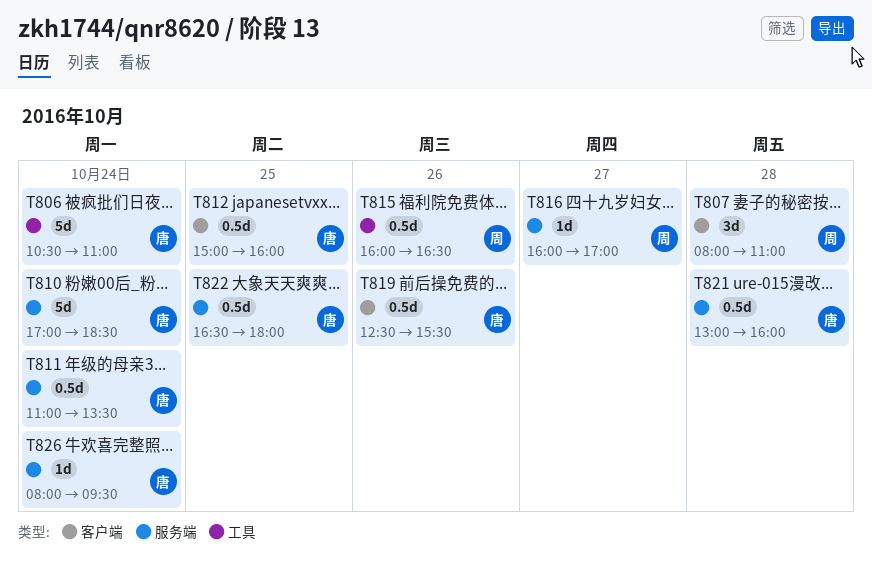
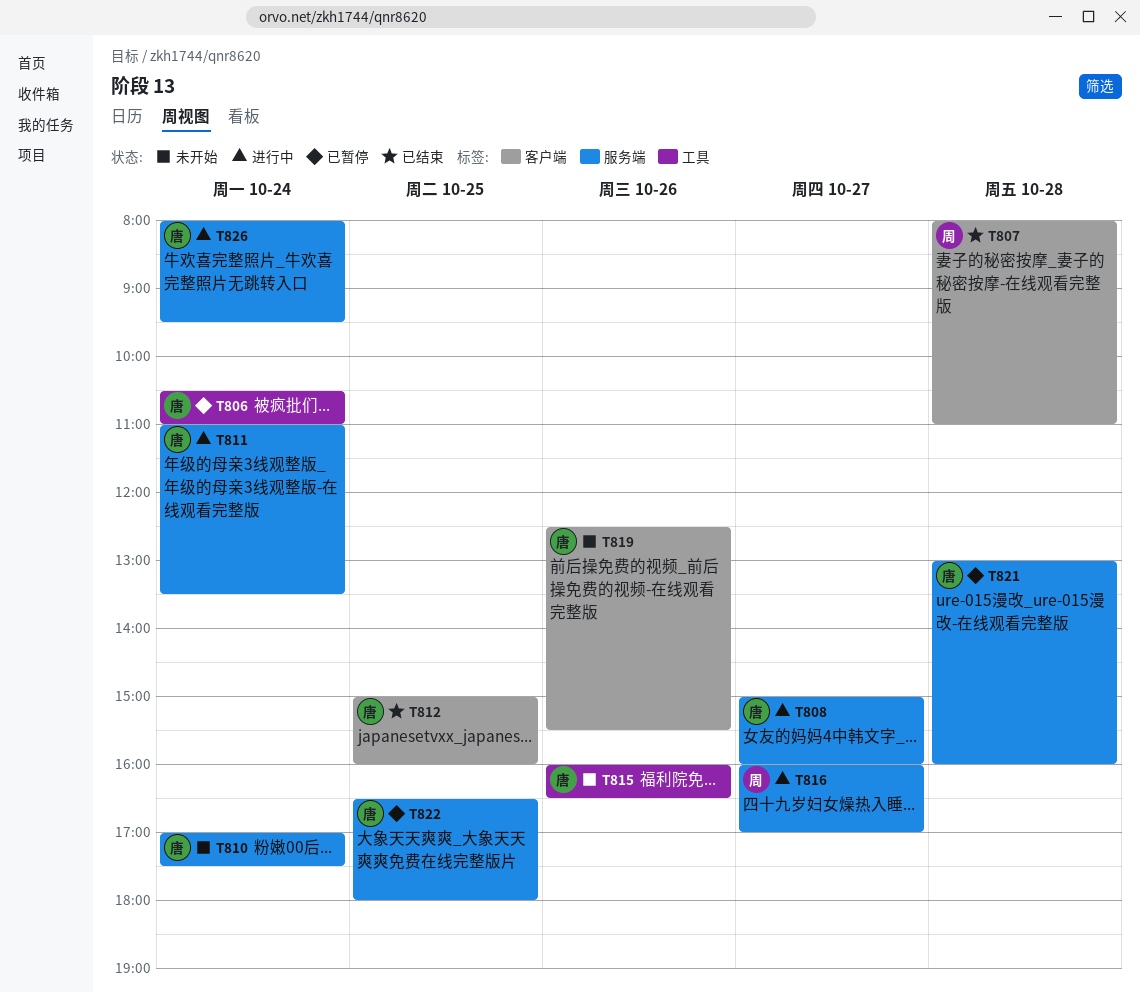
T808: none -> present
T810, ends: 18:30 -> 17:30
T815, owner: 周 -> 唐

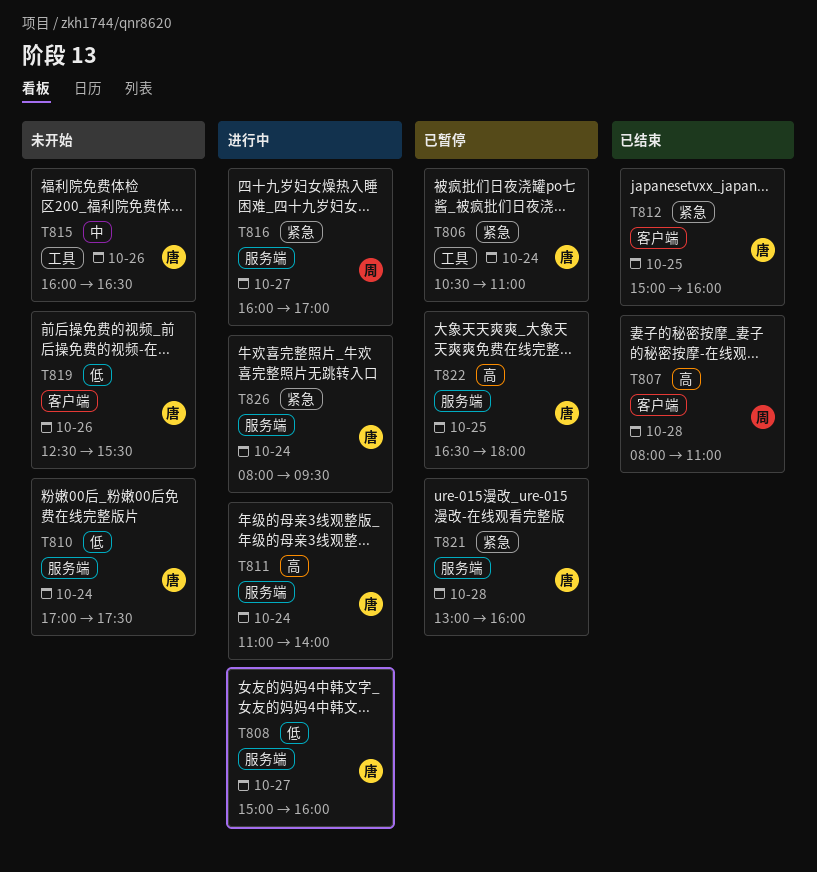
T811, ends: 13:30 -> 14:00

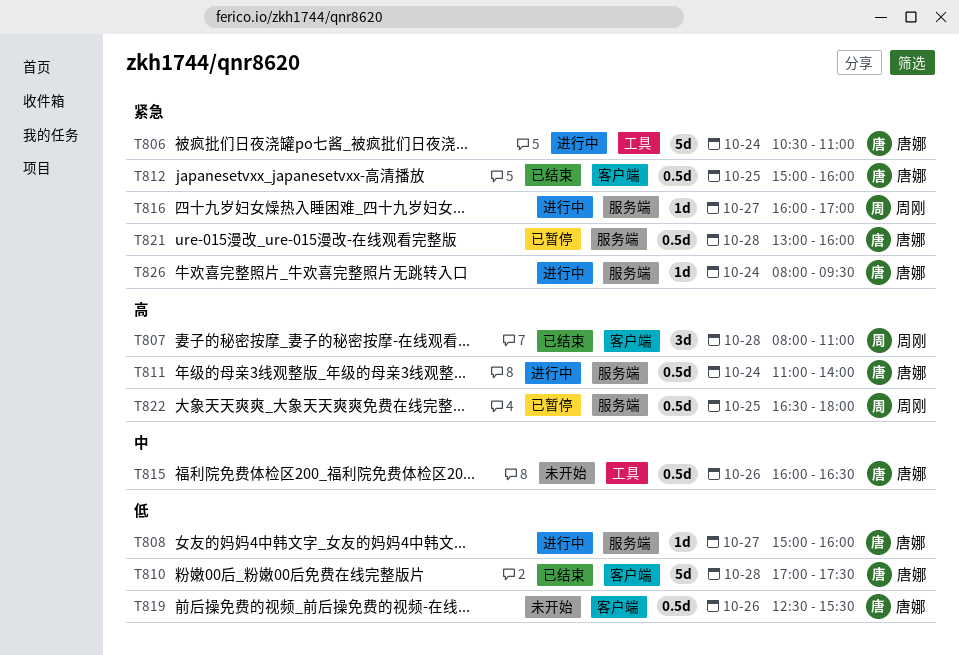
T806, status: 已暂停 -> 进行中
T810, status: 未开始 -> 已结束
T810, label: 服务端 -> 客户端
T810, day: Oct 24 -> Oct 28
T822, owner: 唐娜 -> 周刚

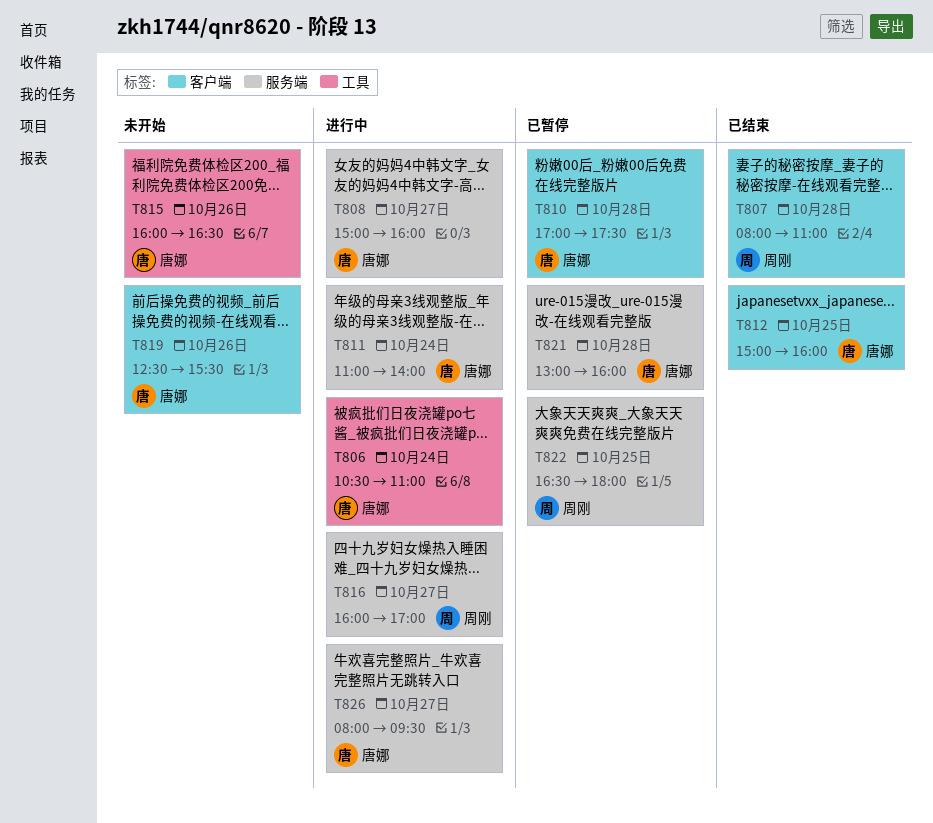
T810, status: 已结束 -> 已暂停
T826, day: Oct 24 -> Oct 27

